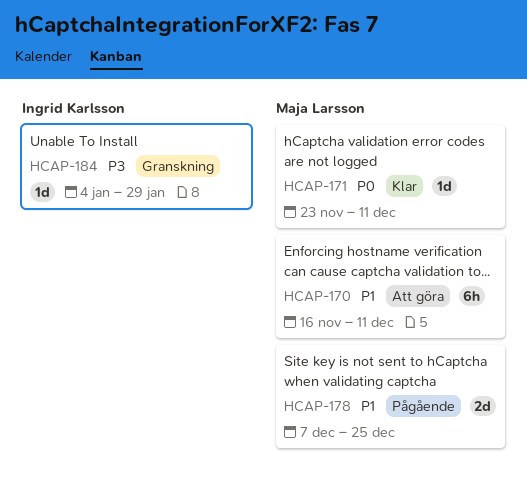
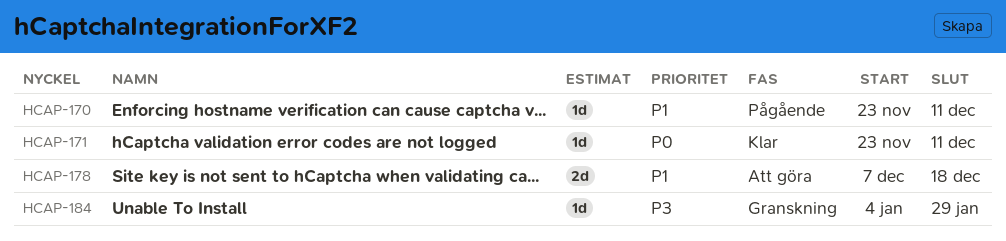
HCAP-170, status: Att göra -> Pågående
HCAP-170, estimate: 6h -> 1d
HCAP-170, start: Nov 16 -> Nov 23
HCAP-178, status: Pågående -> Att göra
HCAP-178, due: Dec 25 -> Dec 18

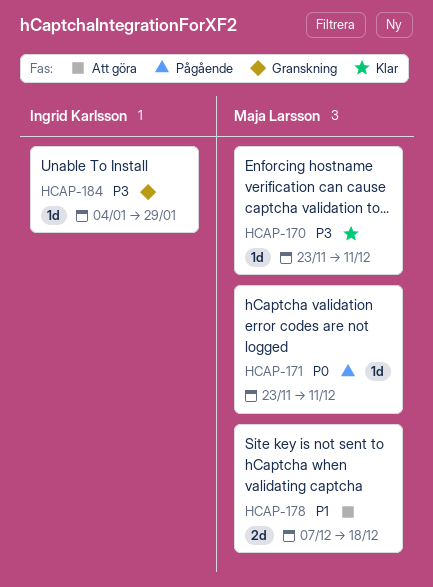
HCAP-170, status: Pågående -> Klar
HCAP-170, priority: P1 -> P3
HCAP-171, status: Klar -> Pågående

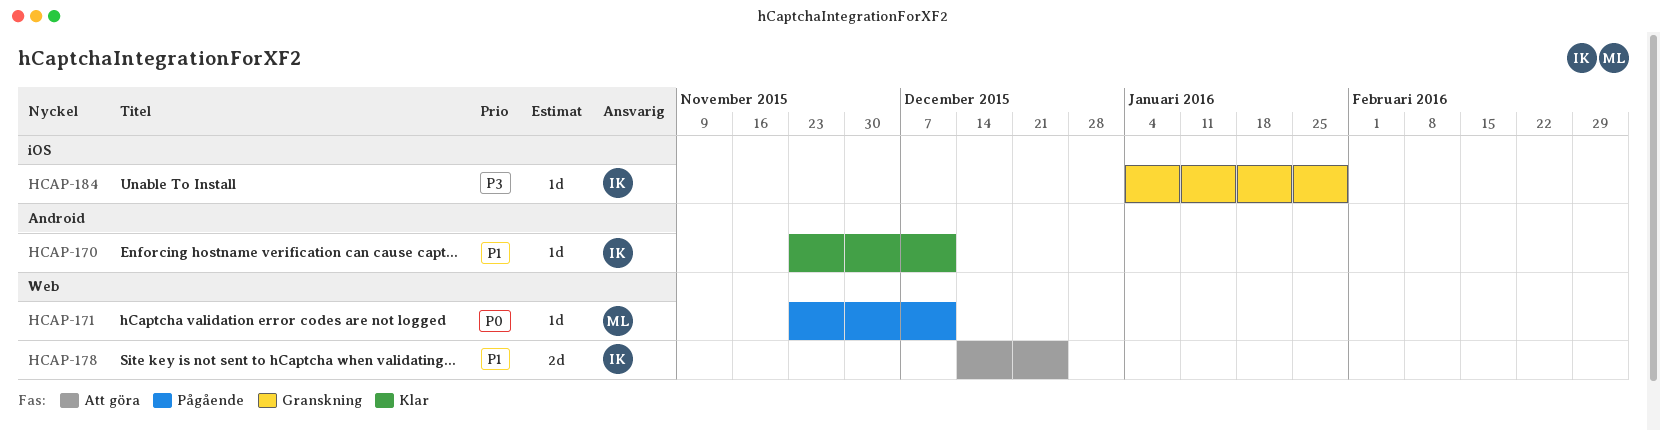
HCAP-170, owner: Maja Larsson -> Ingrid Karlsson
HCAP-170, priority: P3 -> P1
HCAP-178, owner: Maja Larsson -> Ingrid Karlsson
HCAP-178, start: Dec 7 -> Dec 14
HCAP-178, due: Dec 18 -> Dec 25

